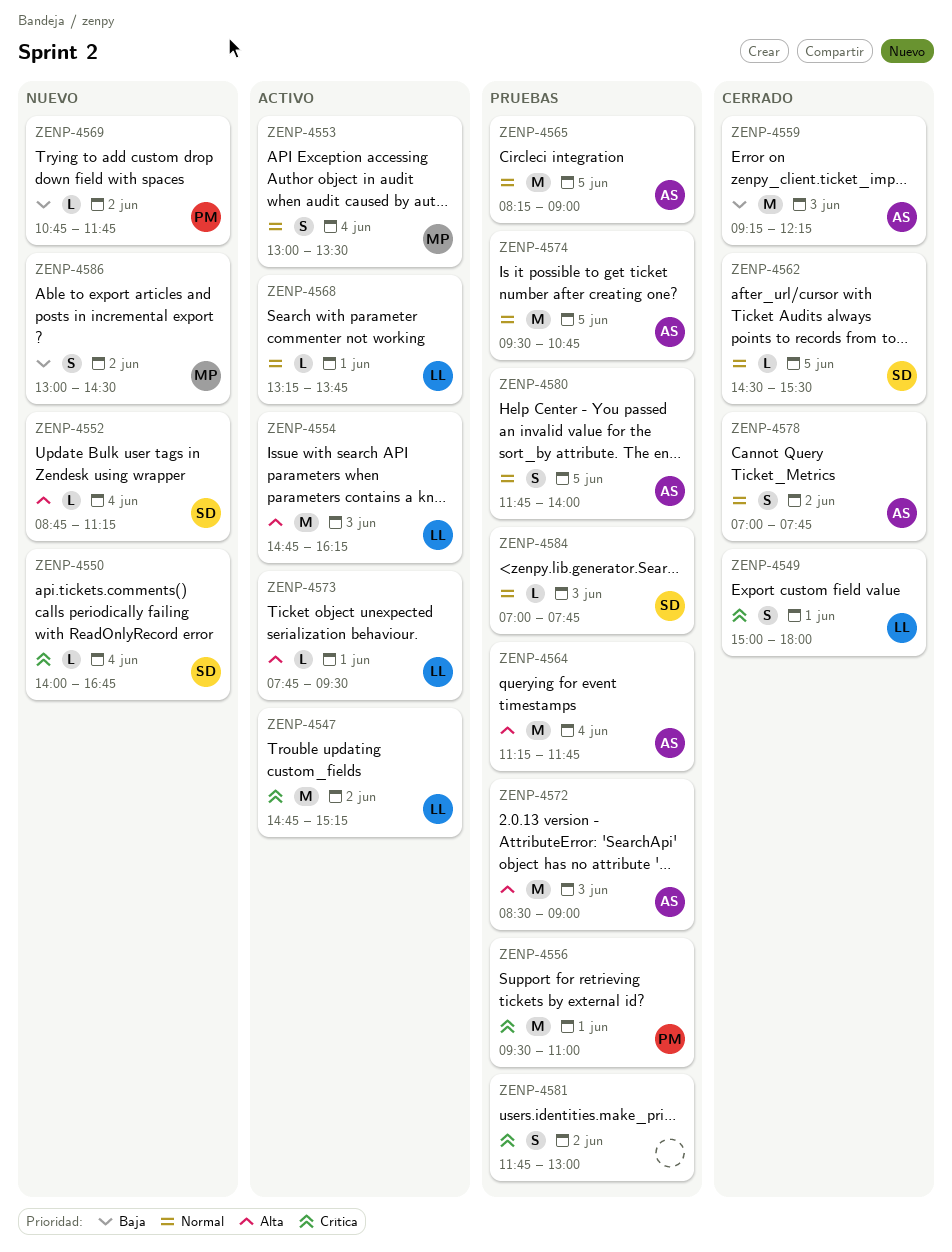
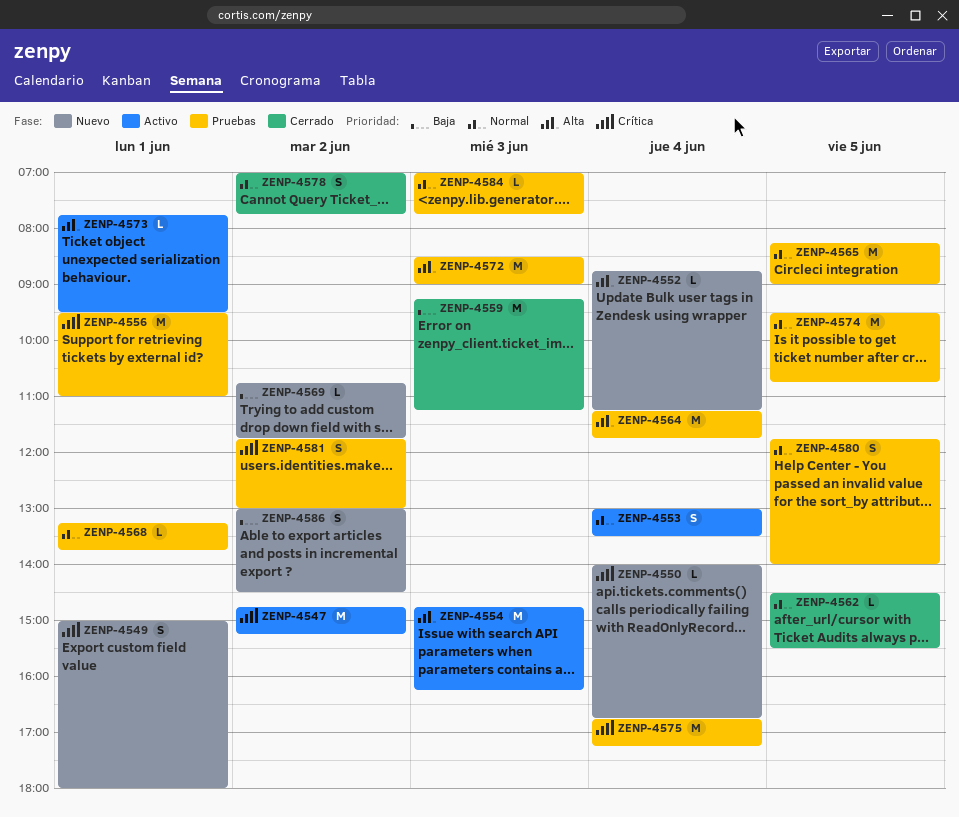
ZENP-4549, status: Cerrado -> Nuevo
ZENP-4559, ends: 12:15 -> 11:15
ZENP-4568, status: Activo -> Pruebas
ZENP-4575: none -> present

